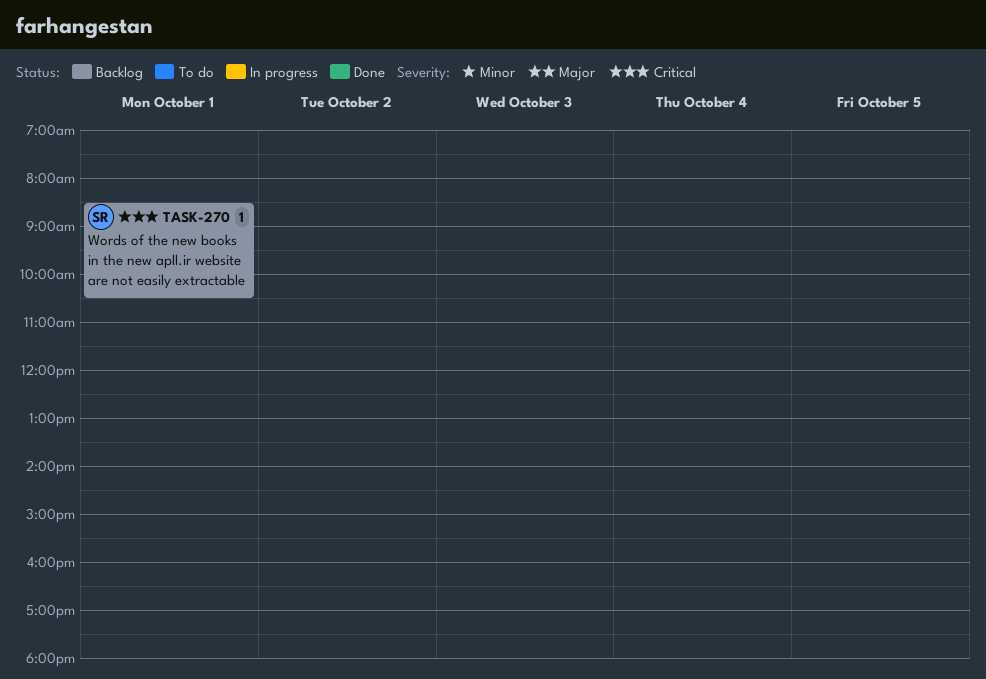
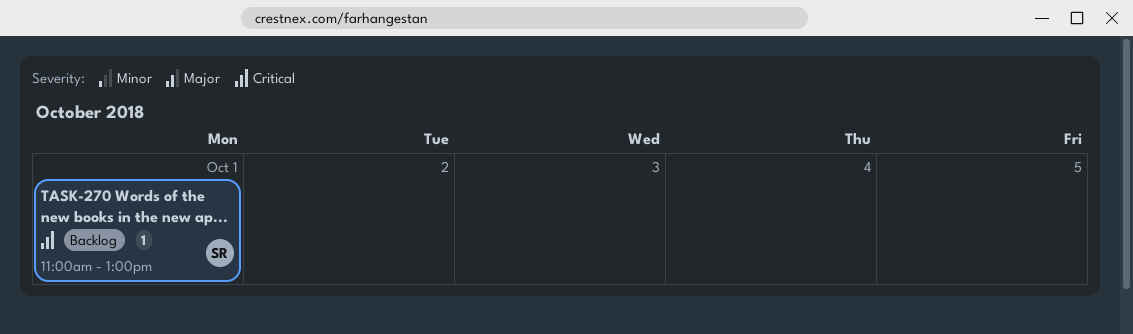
TASK-270, begins: 08:30 -> 11:00
TASK-270, ends: 10:30 -> 13:00

